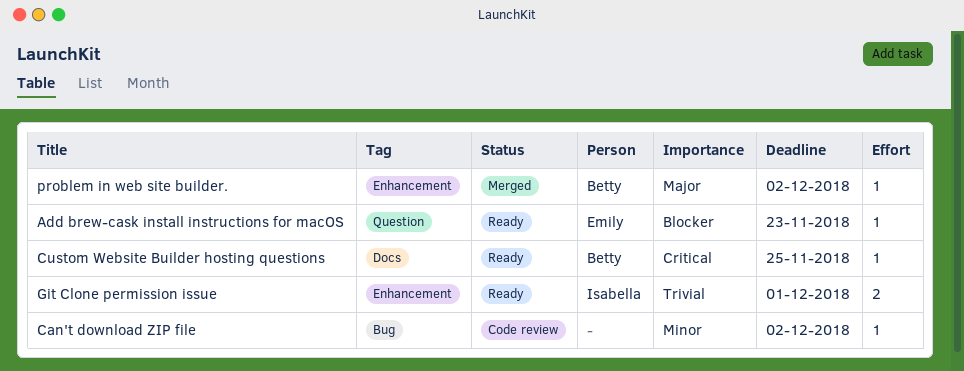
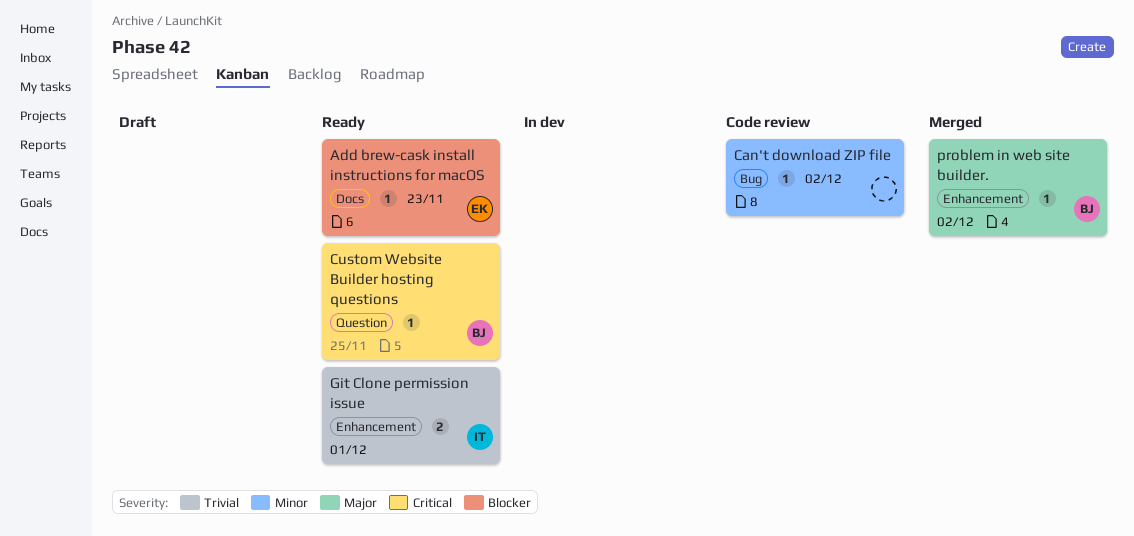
Add brew-cask install instructions for macOS, label: Question -> Docs
Custom Website Builder hosting questions, label: Docs -> Question

